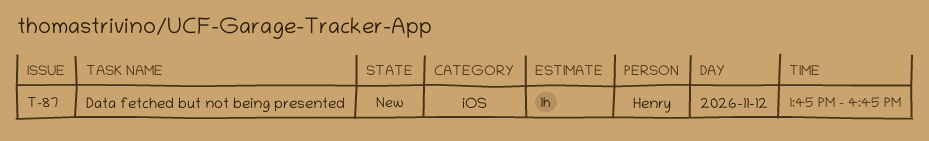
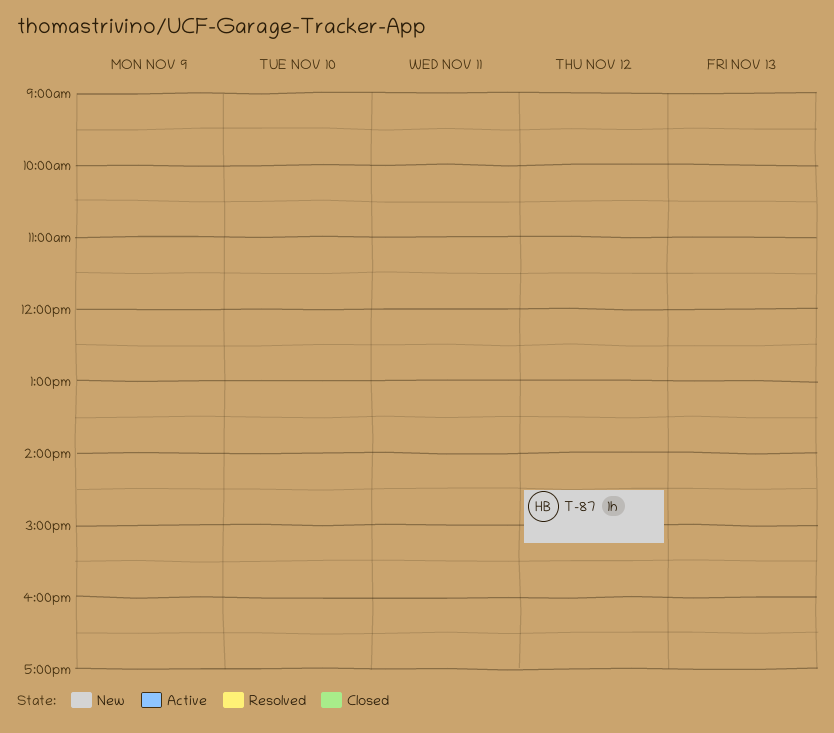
T-87, begins: 13:45 -> 14:30
T-87, ends: 16:45 -> 15:15

